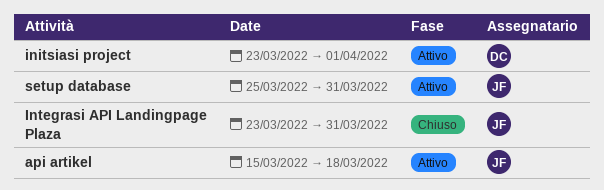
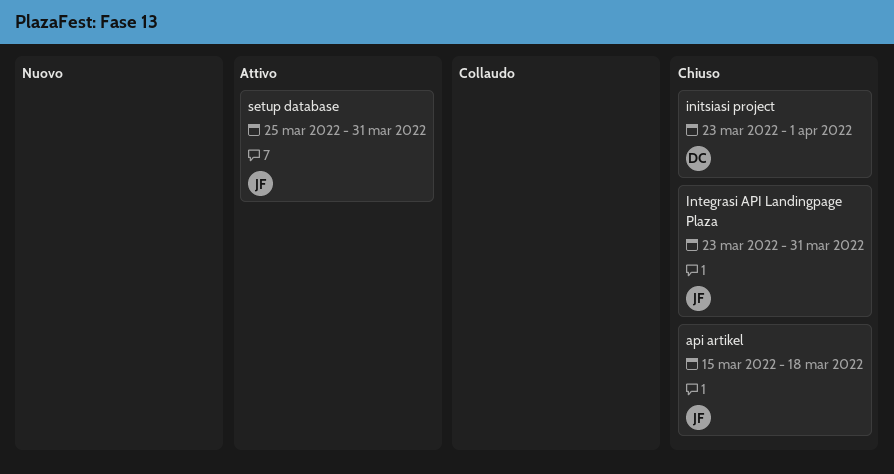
api artikel, status: Attivo -> Chiuso
initsiasi project, status: Attivo -> Chiuso

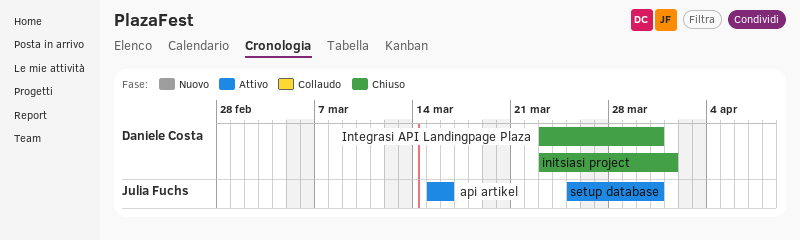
api artikel, status: Chiuso -> Attivo
api artikel, due: Mar 18 -> Mar 16
Integrasi API Landingpage Plaza, owner: Julia Fuchs -> Daniele Costa

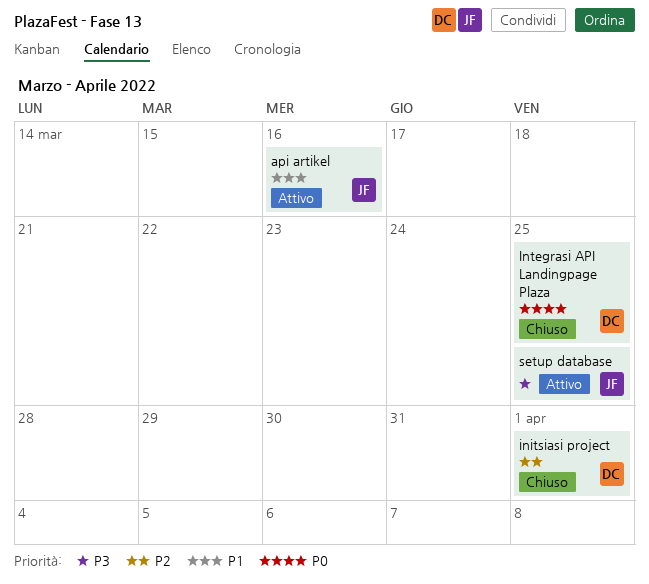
Integrasi API Landingpage Plaza, due: Mar 31 -> Mar 25
setup database, due: Mar 31 -> Mar 25

